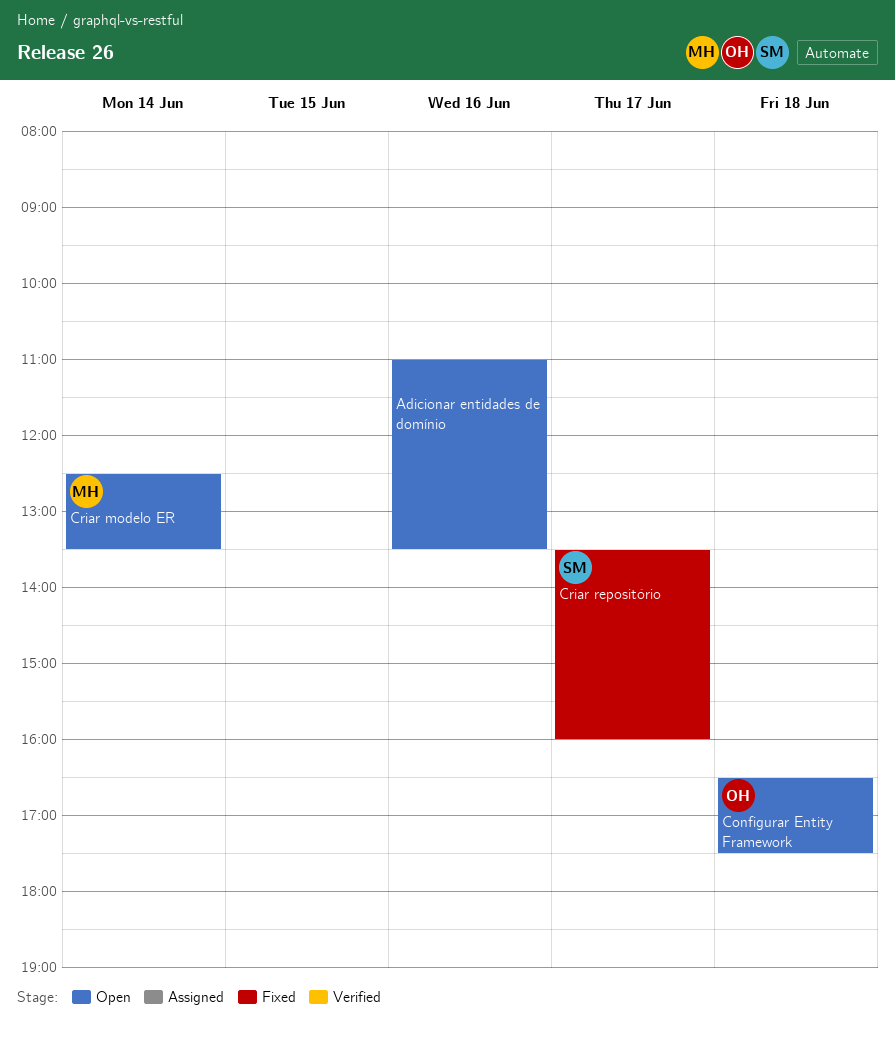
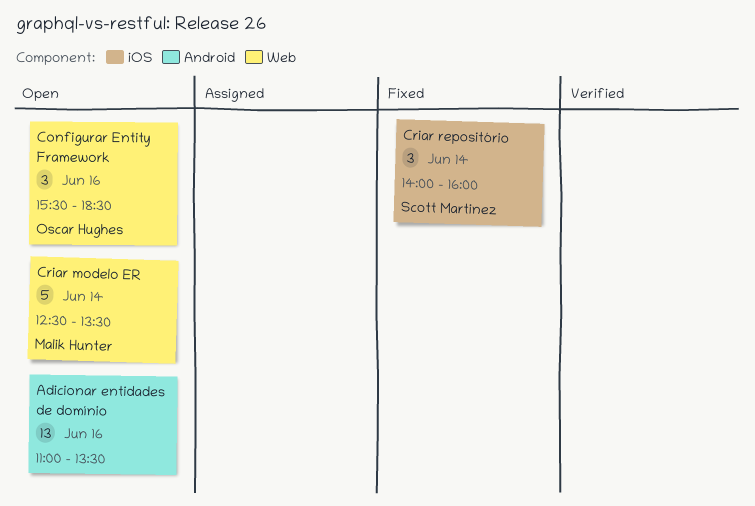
Configurar Entity Framework, day: Jun 18 -> Jun 16
Configurar Entity Framework, begins: 16:30 -> 15:30
Configurar Entity Framework, ends: 17:30 -> 18:30
Criar repositório, day: Jun 17 -> Jun 14
Criar repositório, begins: 13:30 -> 14:00

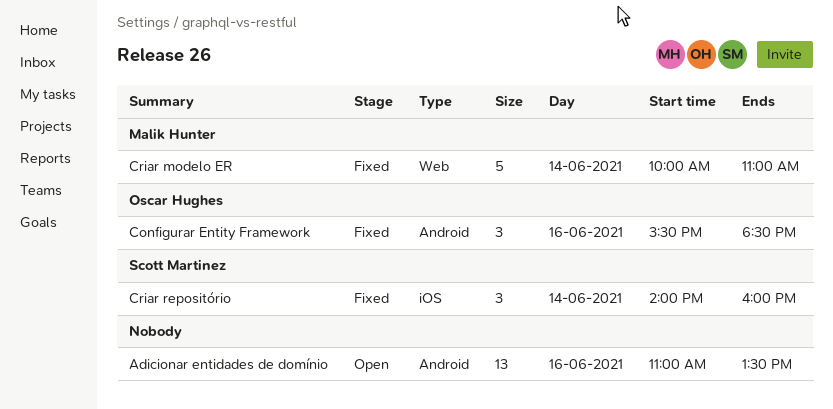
Configurar Entity Framework, status: Open -> Fixed
Configurar Entity Framework, label: Web -> Android
Criar modelo ER, status: Open -> Fixed
Criar modelo ER, begins: 12:30 -> 10:00
Criar modelo ER, ends: 13:30 -> 11:00

